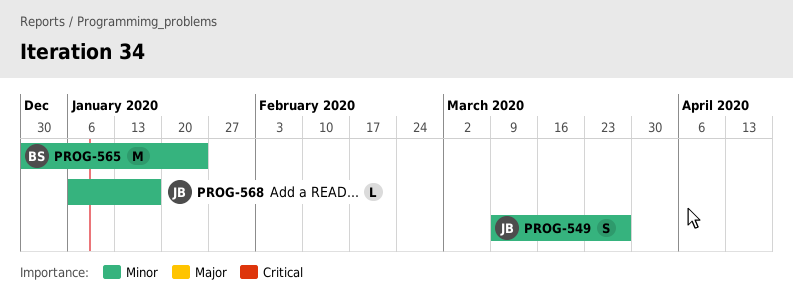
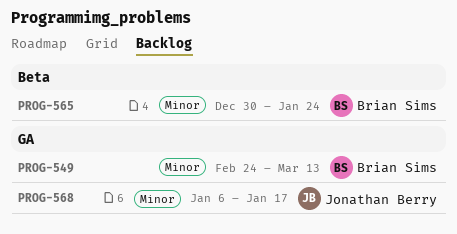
PROG-549, owner: Jonathan Berry -> Brian Sims
PROG-549, start: Mar 9 -> Feb 24
PROG-549, due: Mar 27 -> Mar 13

